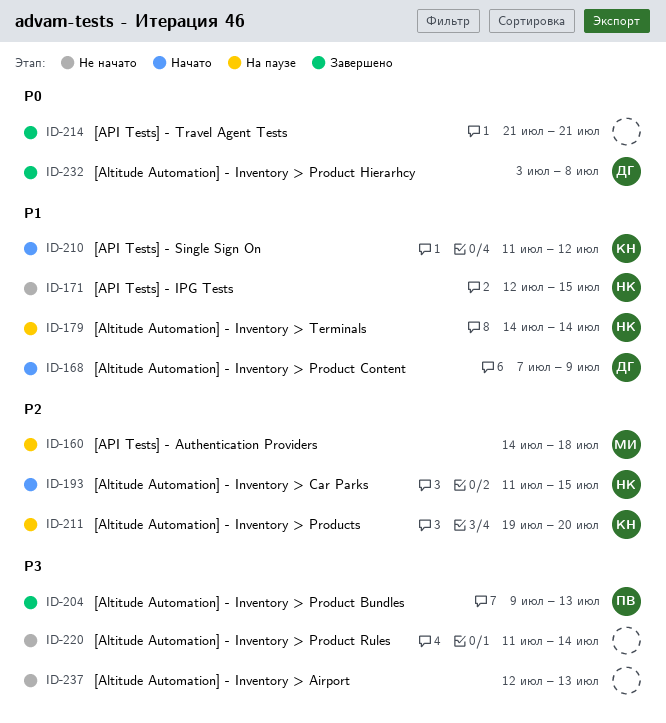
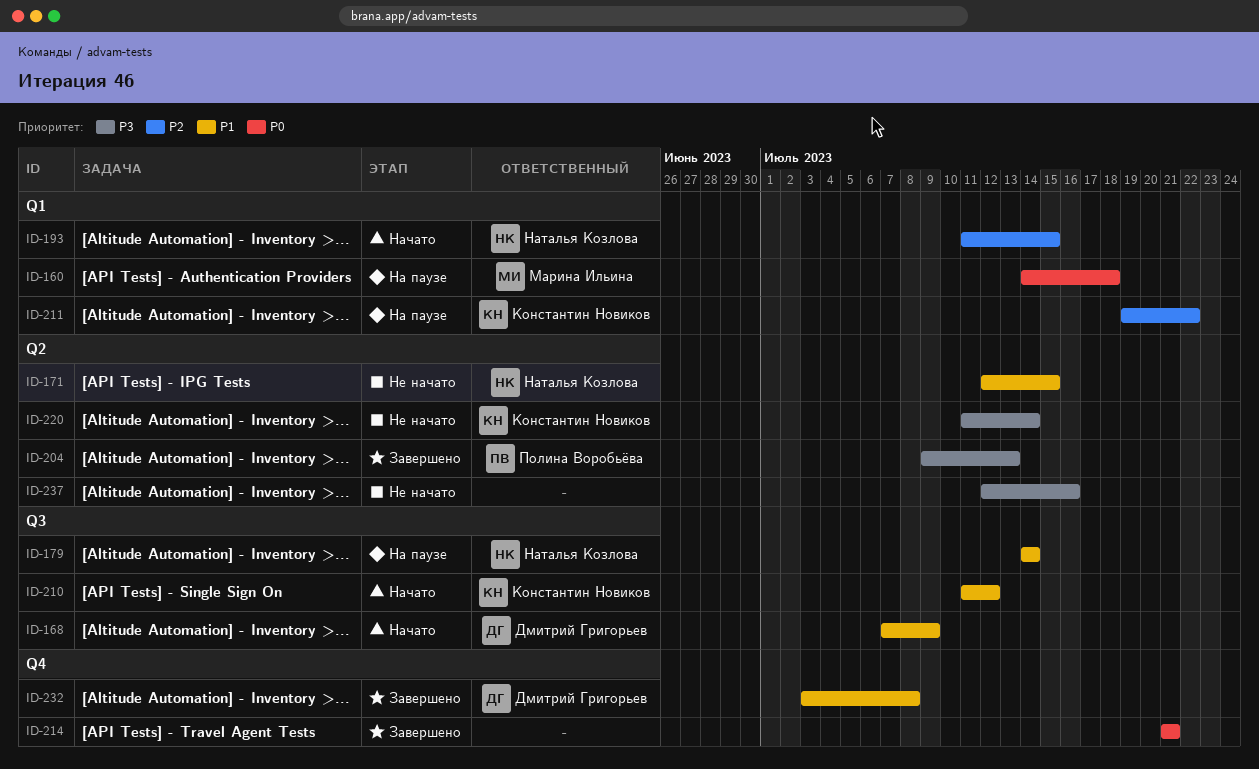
ID-160, priority: P2 -> P0
ID-211, due: Jul 20 -> Jul 22
ID-220, owner: none -> Константин Новиков
ID-232, priority: P0 -> P1
ID-237, due: Jul 13 -> Jul 16

